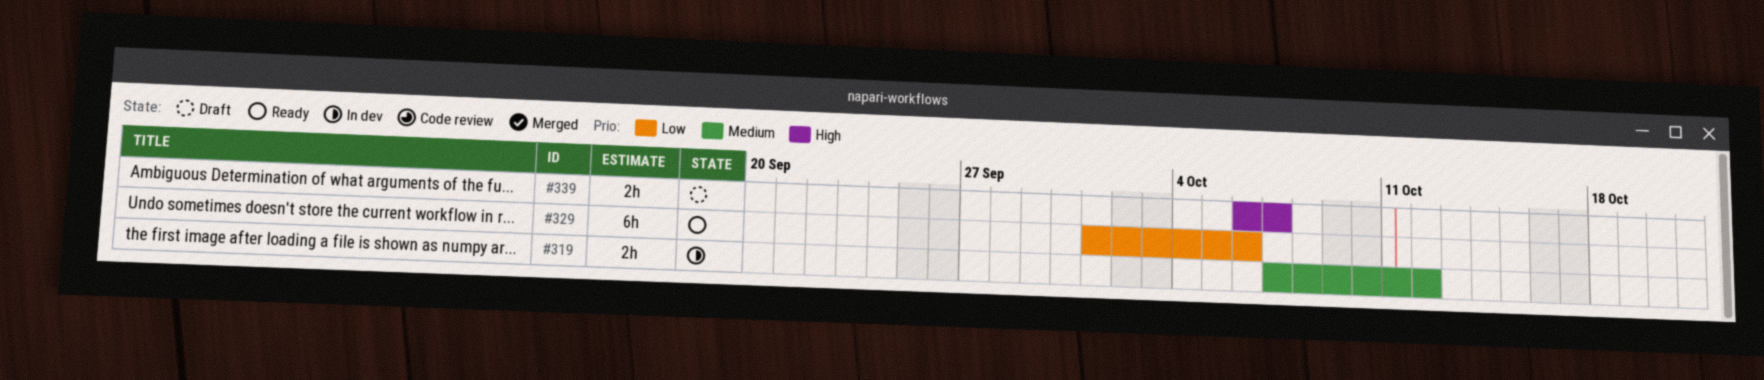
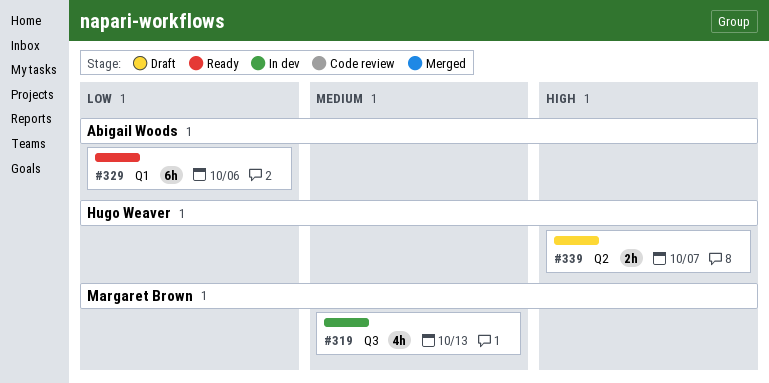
#319, estimate: 2h -> 4h
#319, due: Oct 12 -> Oct 13

